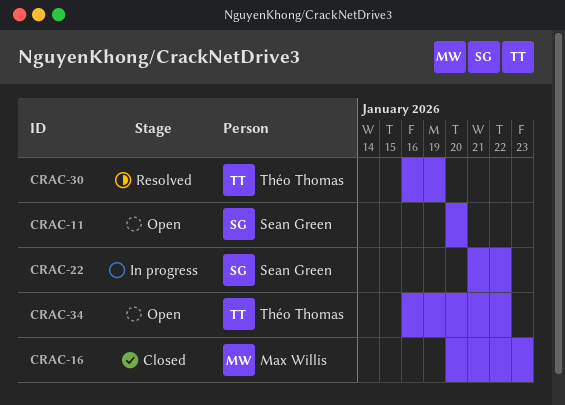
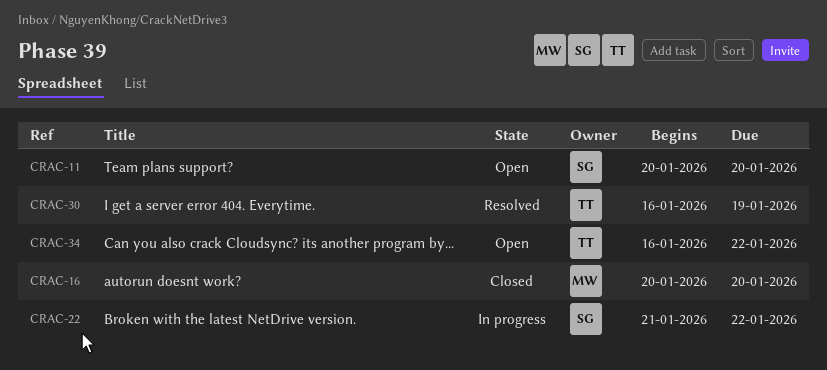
CRAC-16, due: Jan 23 -> Jan 20

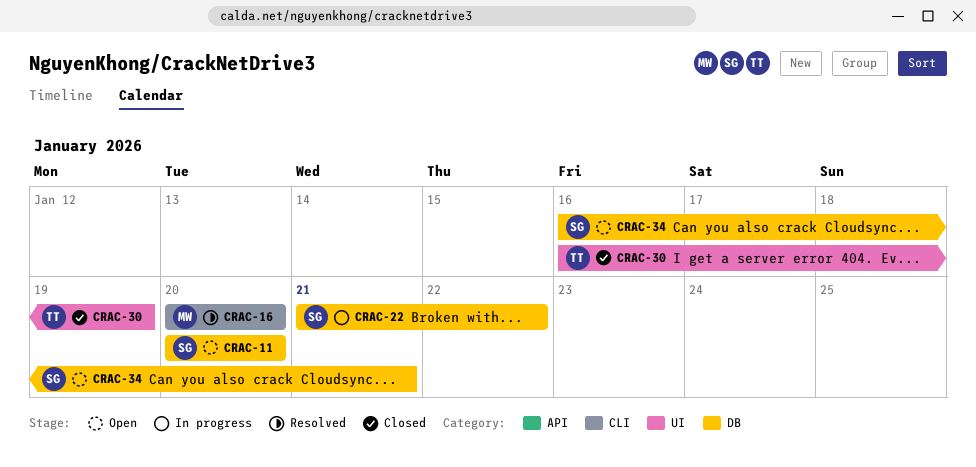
CRAC-16, status: Closed -> Resolved
CRAC-30, status: Resolved -> Closed
CRAC-34, owner: TT -> SG
CRAC-34, due: Jan 22 -> Jan 21

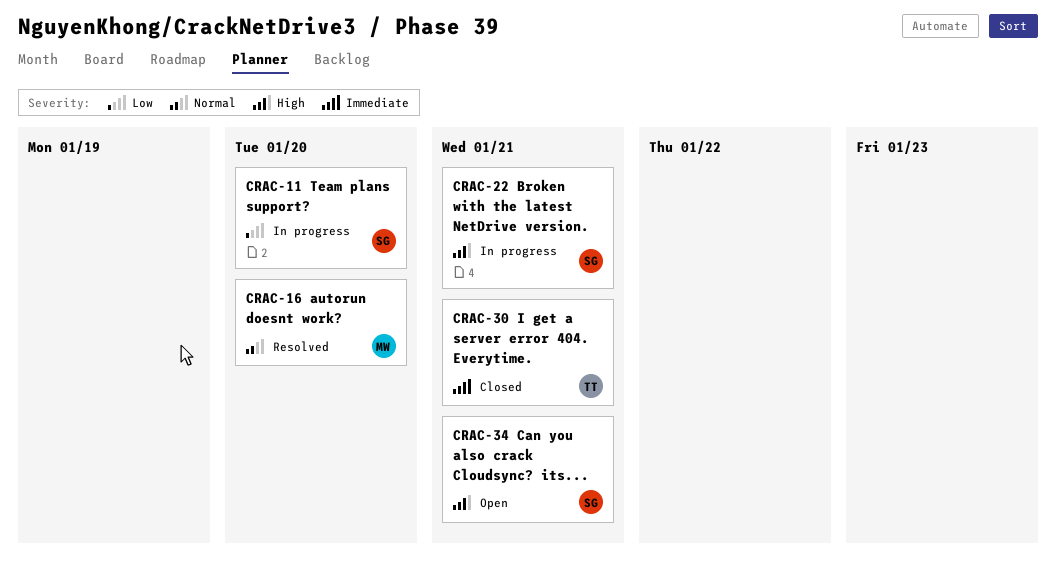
CRAC-11, status: Open -> In progress
CRAC-22, due: Jan 22 -> Jan 21
CRAC-30, due: Jan 19 -> Jan 21

